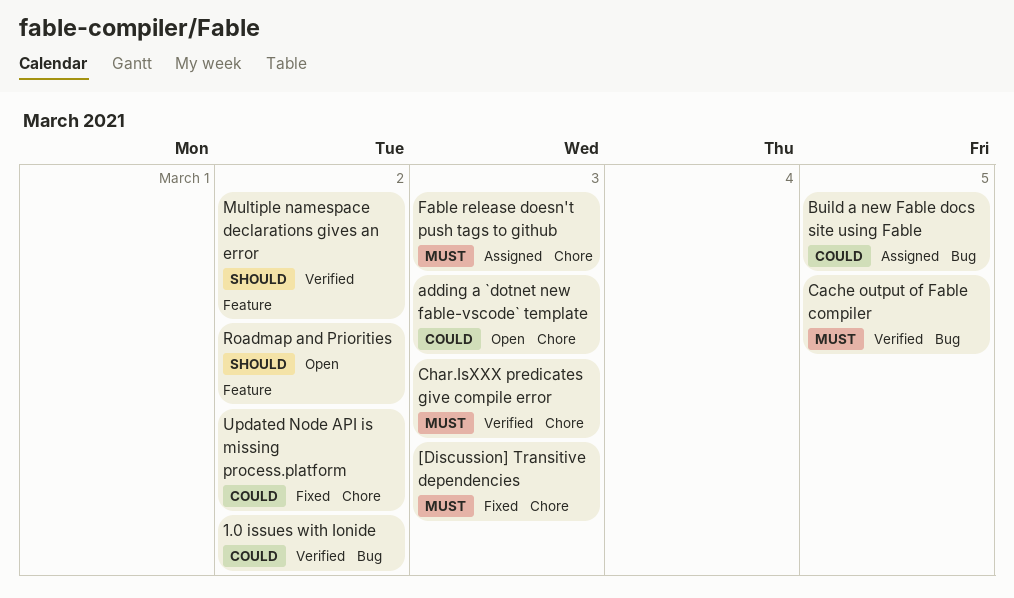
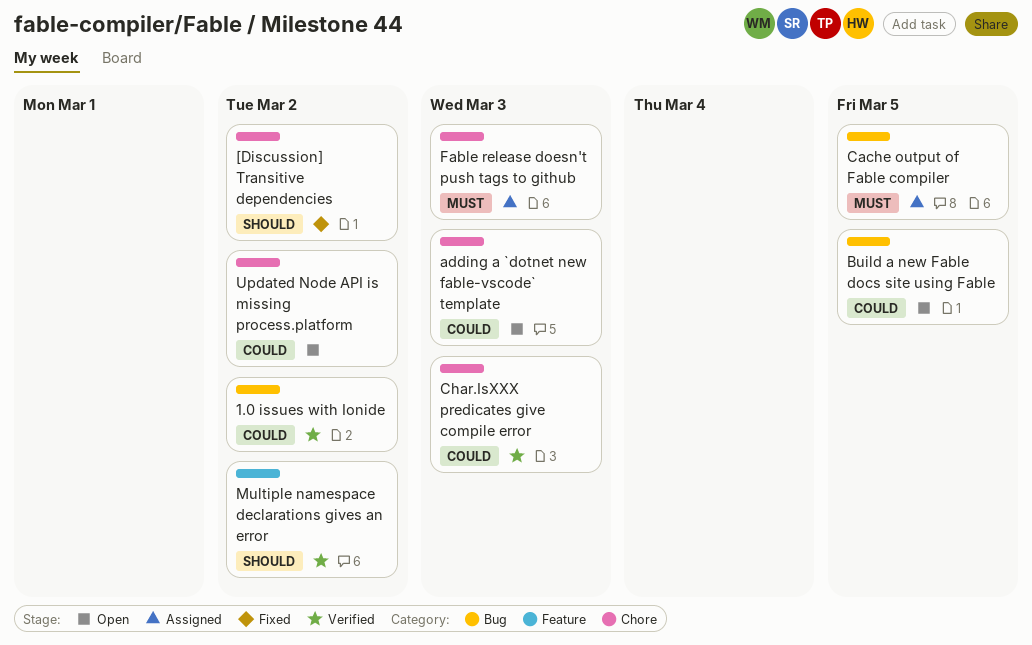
[Discussion] Transitive dependencies, priority: Must -> Should
[Discussion] Transitive dependencies, due: Mar 3 -> Mar 2
Build a new Fable docs site using Fable, status: Assigned -> Open
Cache output of Fable compiler, status: Verified -> Assigned
Char.IsXXX predicates give compile error, priority: Must -> Could
Roadmap and Priorities: present -> none
Updated Node API is missing process.platform, status: Fixed -> Open

